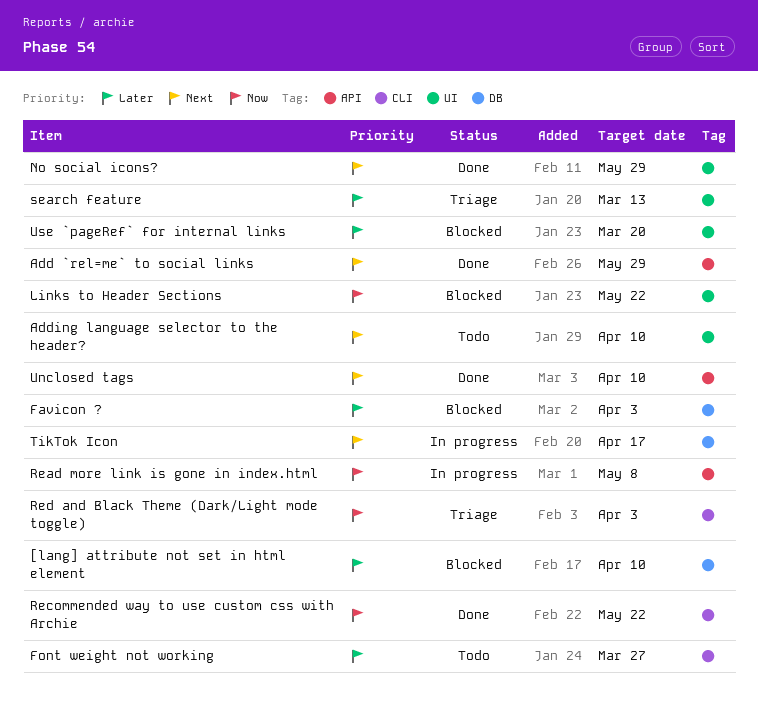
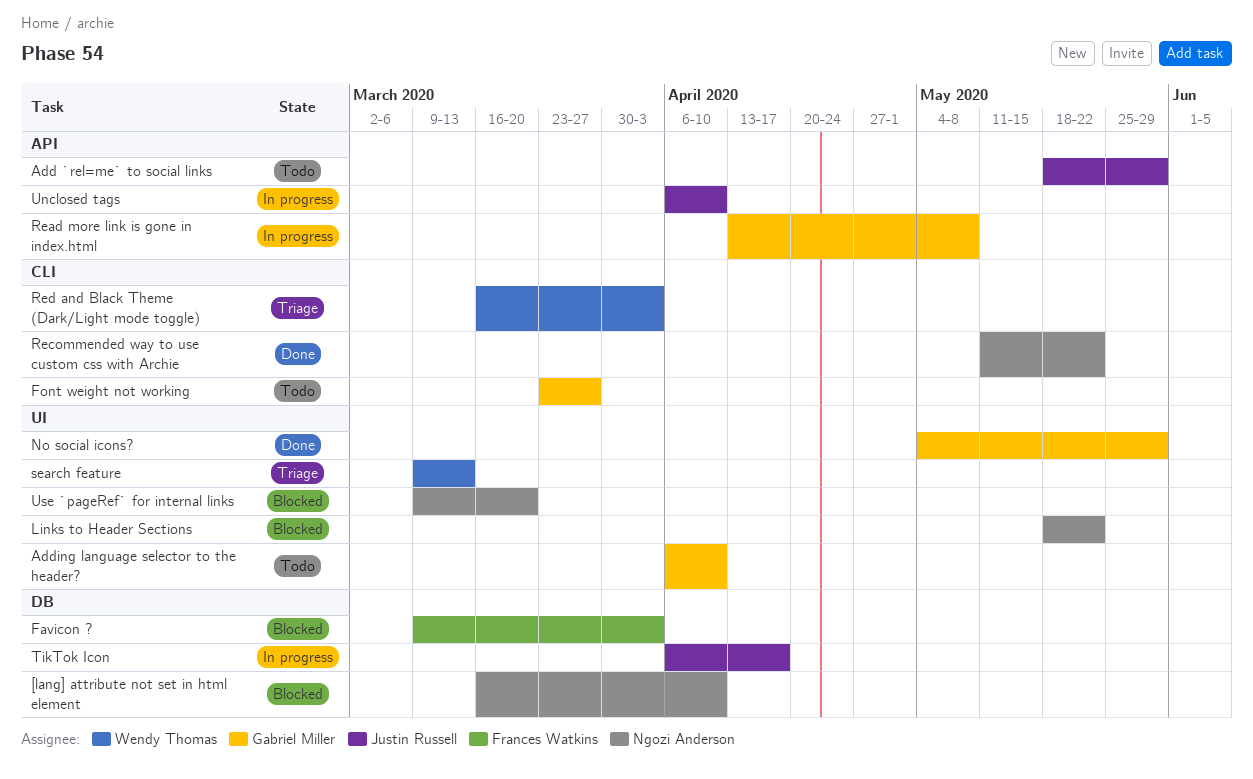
Add `rel=me` to social links, status: Done -> Todo
Unclosed tags, status: Done -> In progress

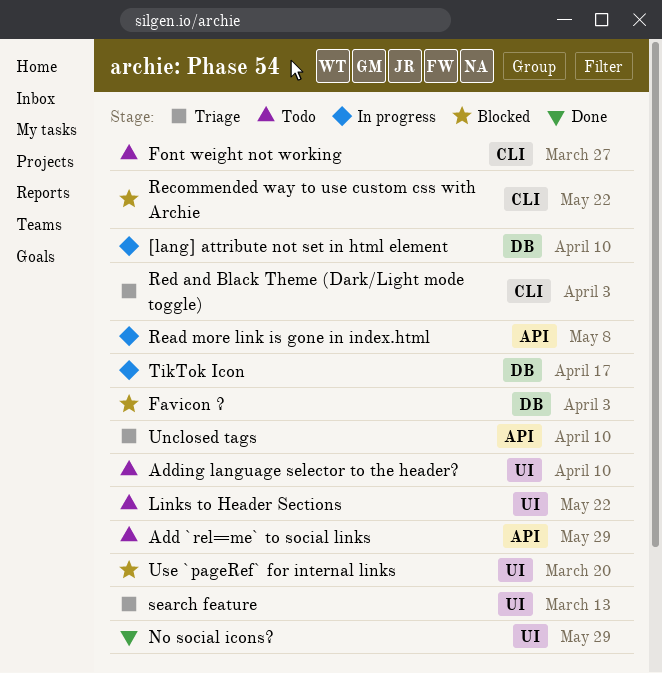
[lang] attribute not set in html element, status: Blocked -> In progress
Links to Header Sections, status: Blocked -> Todo
Recommended way to use custom css with Archie, status: Done -> Blocked
Unclosed tags, status: In progress -> Triage

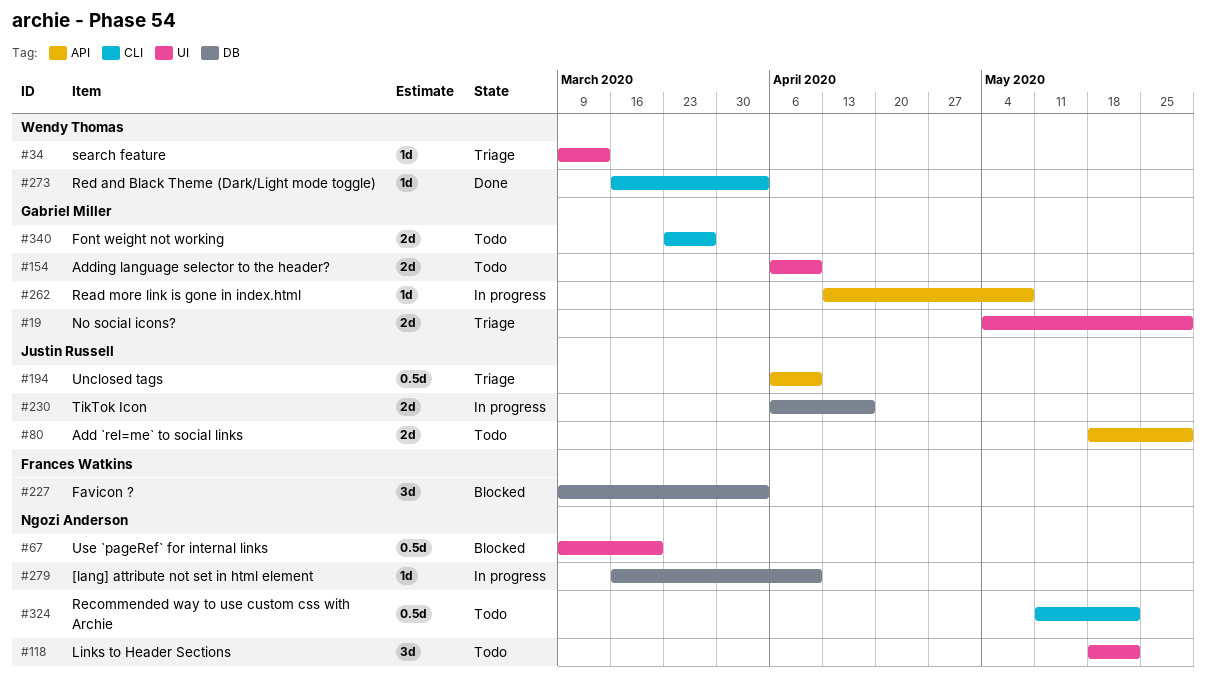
No social icons?, status: Done -> Triage
Recommended way to use custom css with Archie, status: Blocked -> Todo
Red and Black Theme (Dark/Light mode toggle), status: Triage -> Done

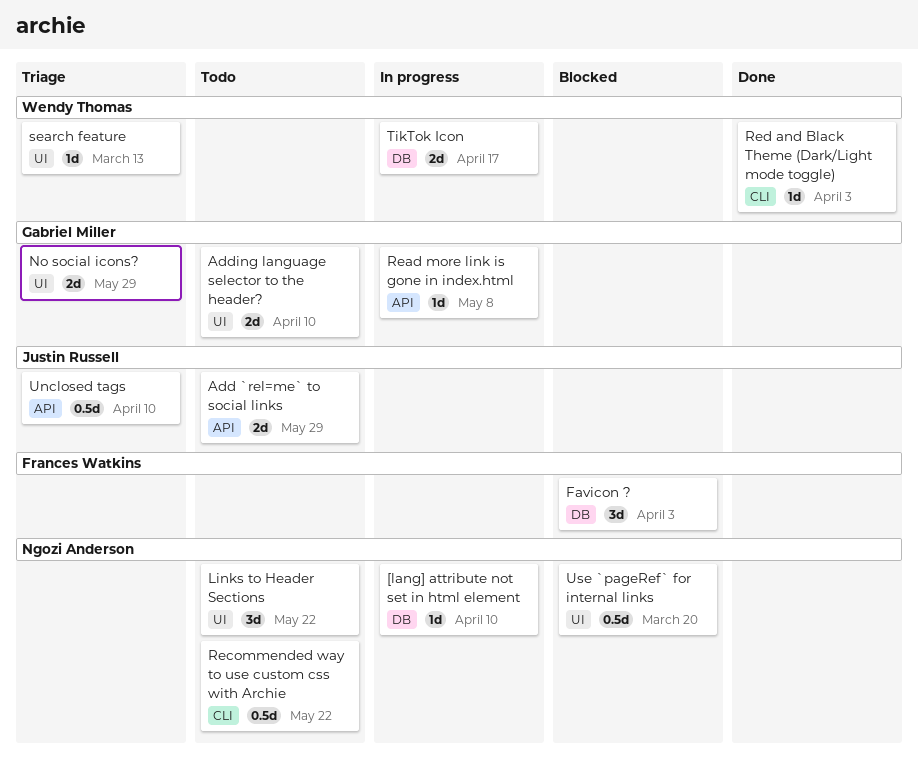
Font weight not working: present -> none
TikTok Icon, owner: Justin Russell -> Wendy Thomas

